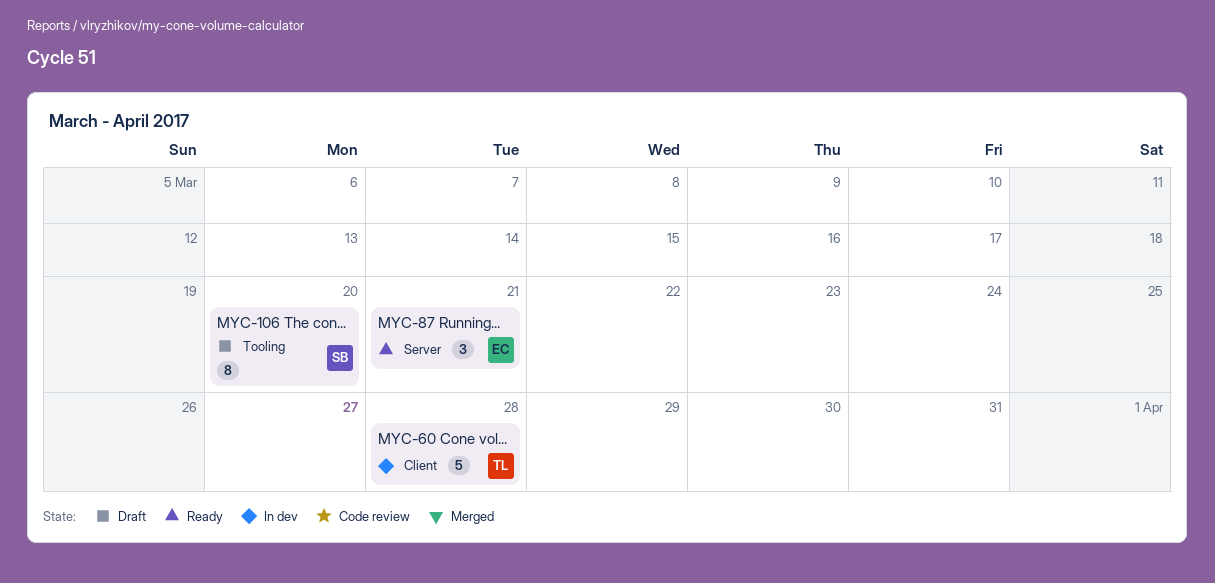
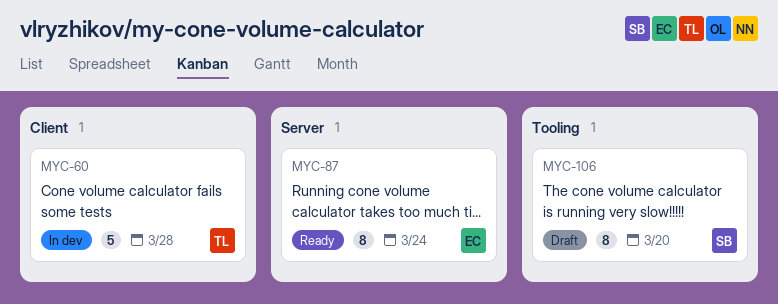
MYC-87, estimate: 3 -> 8
MYC-87, due: Mar 21 -> Mar 24

